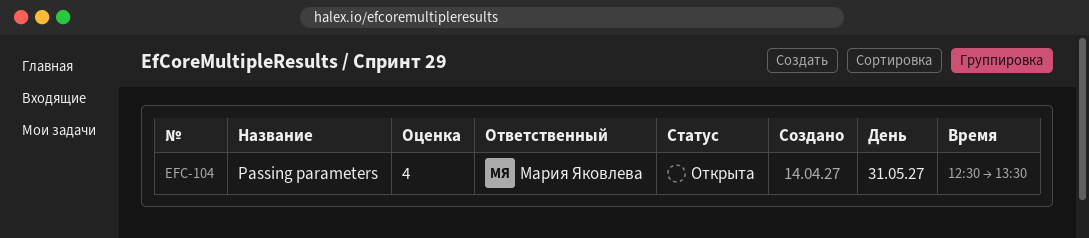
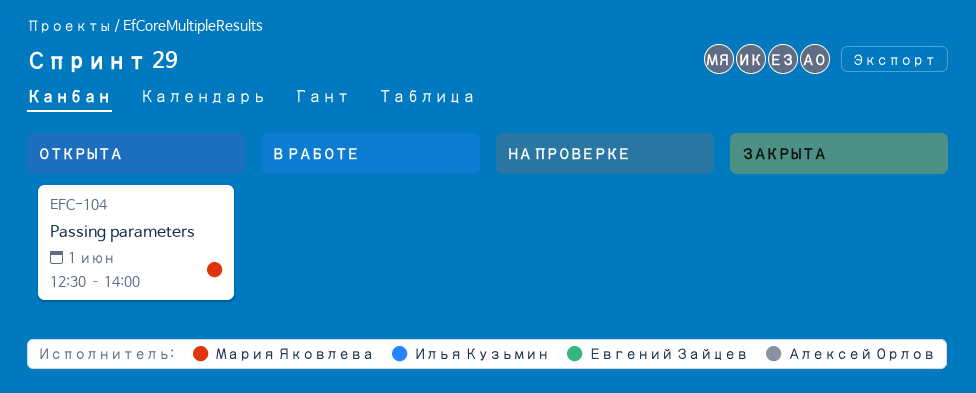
EFC-104, day: May 31 -> Jun 1
EFC-104, ends: 13:30 -> 14:00

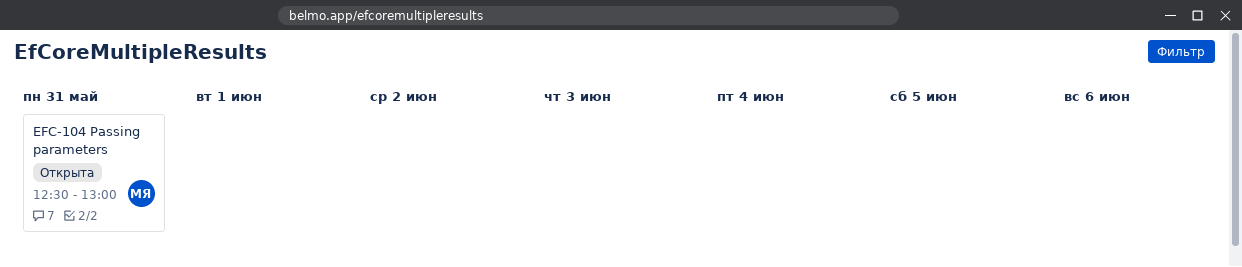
EFC-104, day: Jun 1 -> May 31
EFC-104, ends: 14:00 -> 13:00

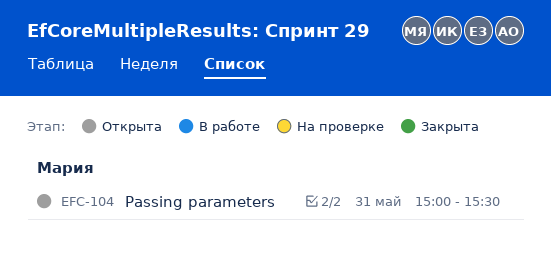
EFC-104, begins: 12:30 -> 15:00
EFC-104, ends: 13:00 -> 15:30

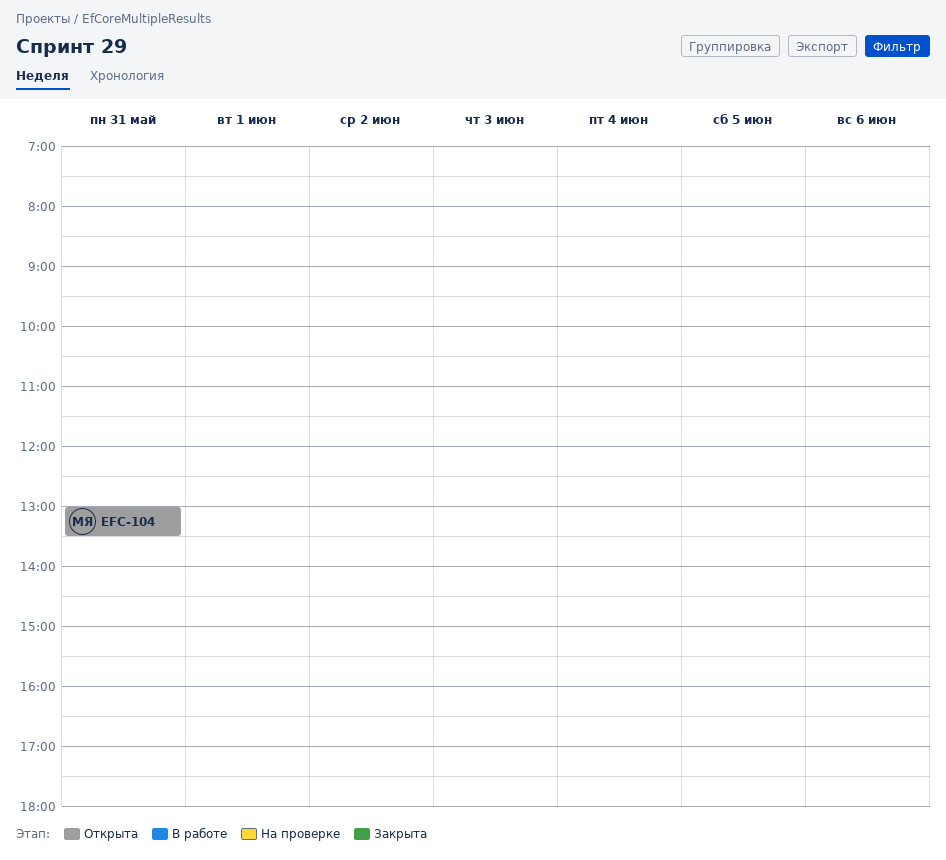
EFC-104, begins: 15:00 -> 13:00
EFC-104, ends: 15:30 -> 13:30

